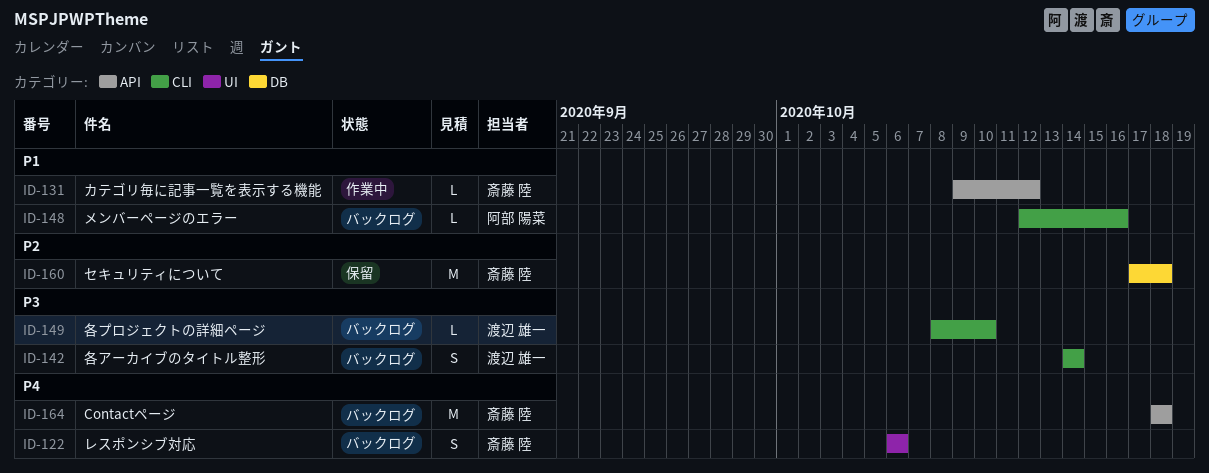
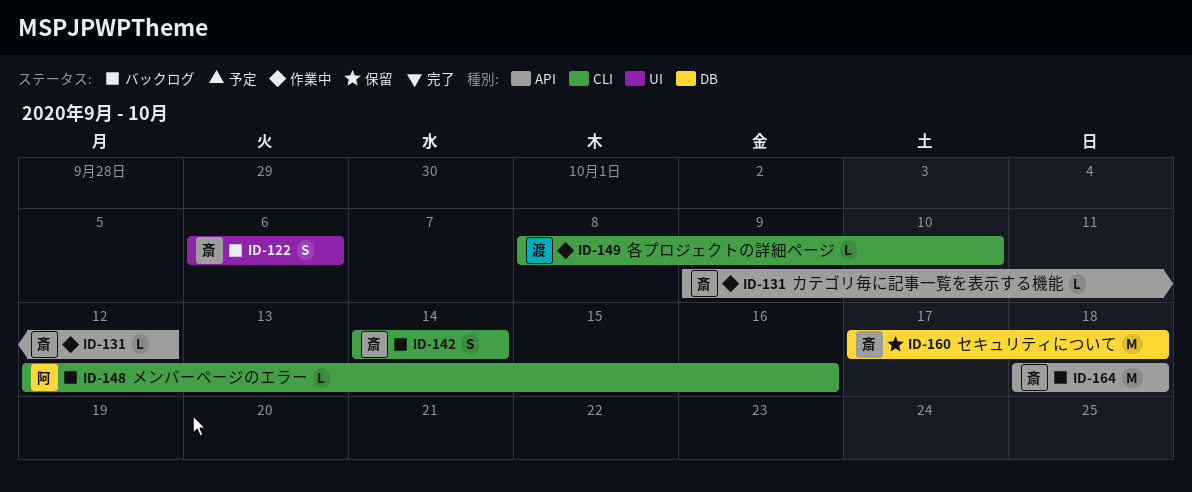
ID-142, owner: 渡辺 雄一 -> 斎藤 陸
ID-149, status: バックログ -> 作業中

